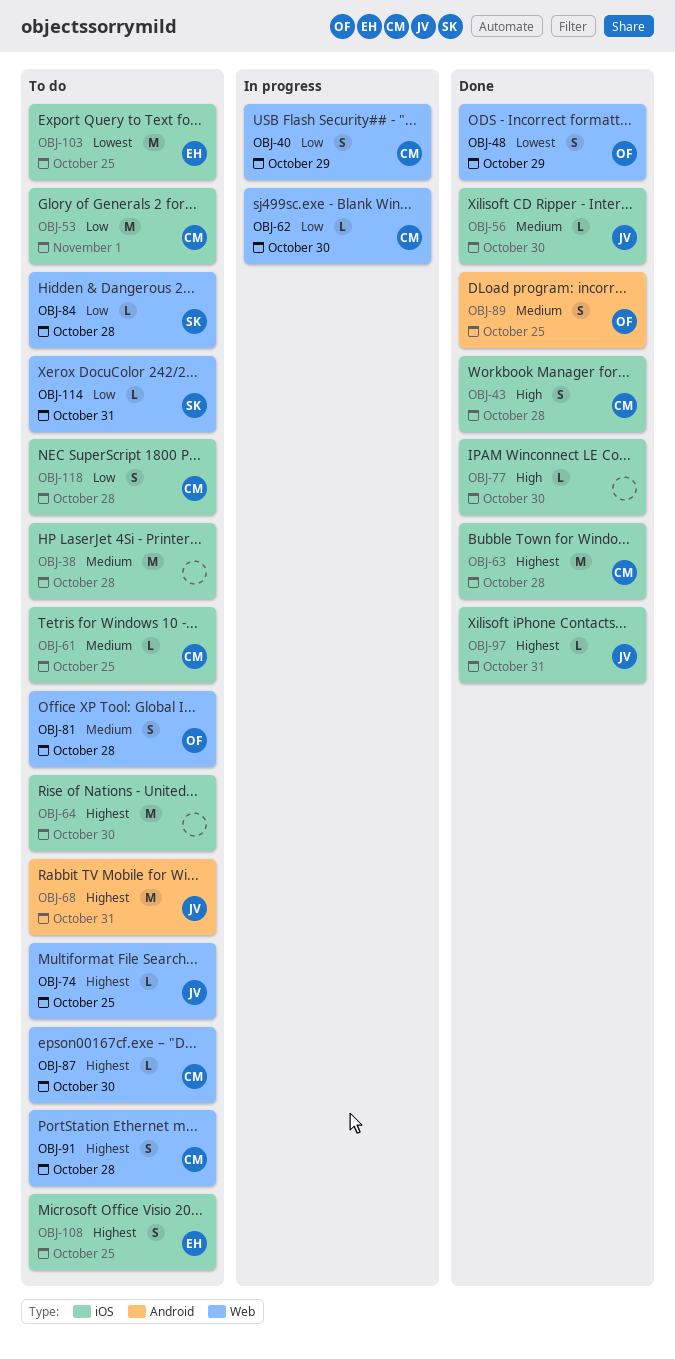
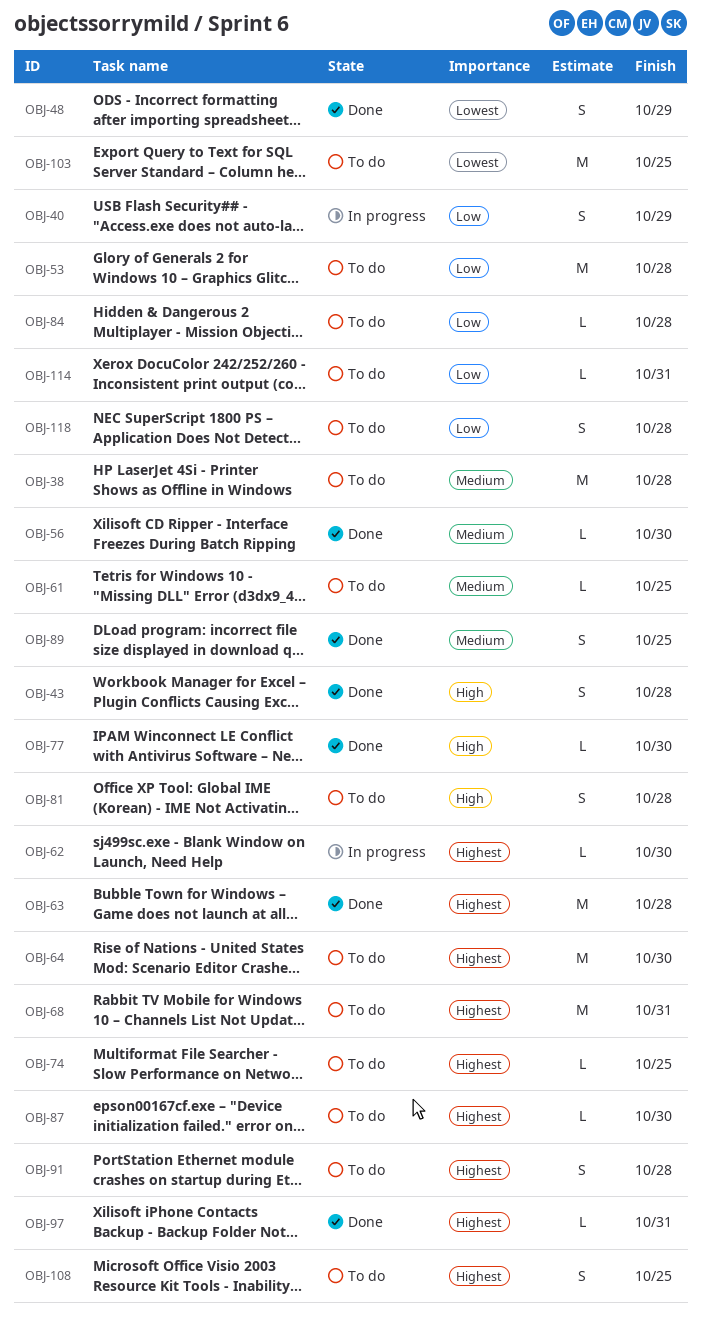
OBJ-53, due: Nov 1 -> Oct 28
OBJ-62, priority: Low -> Highest
OBJ-81, priority: Medium -> High

